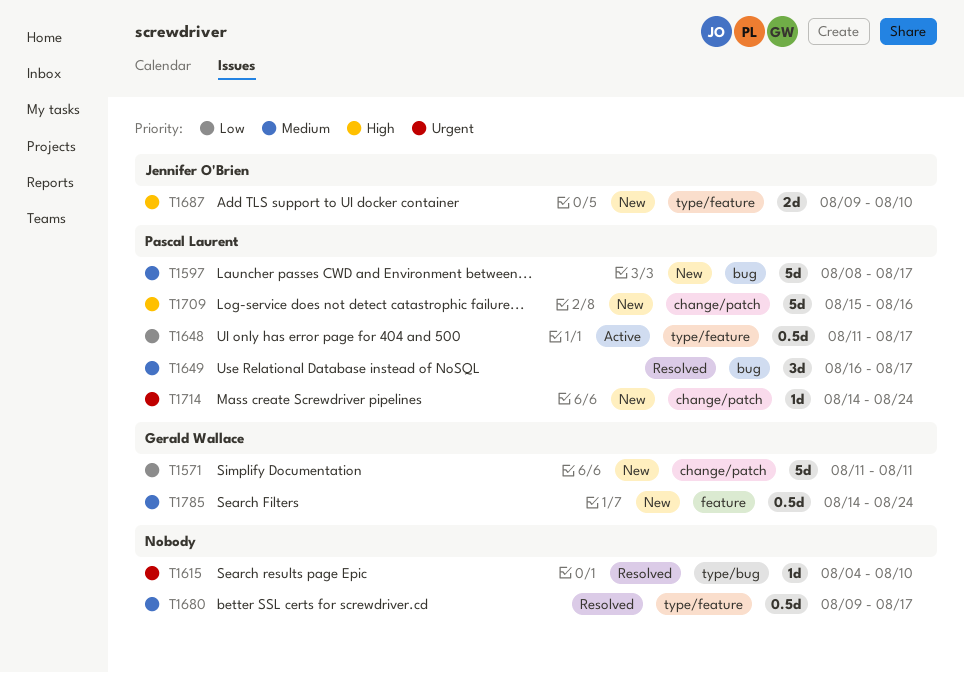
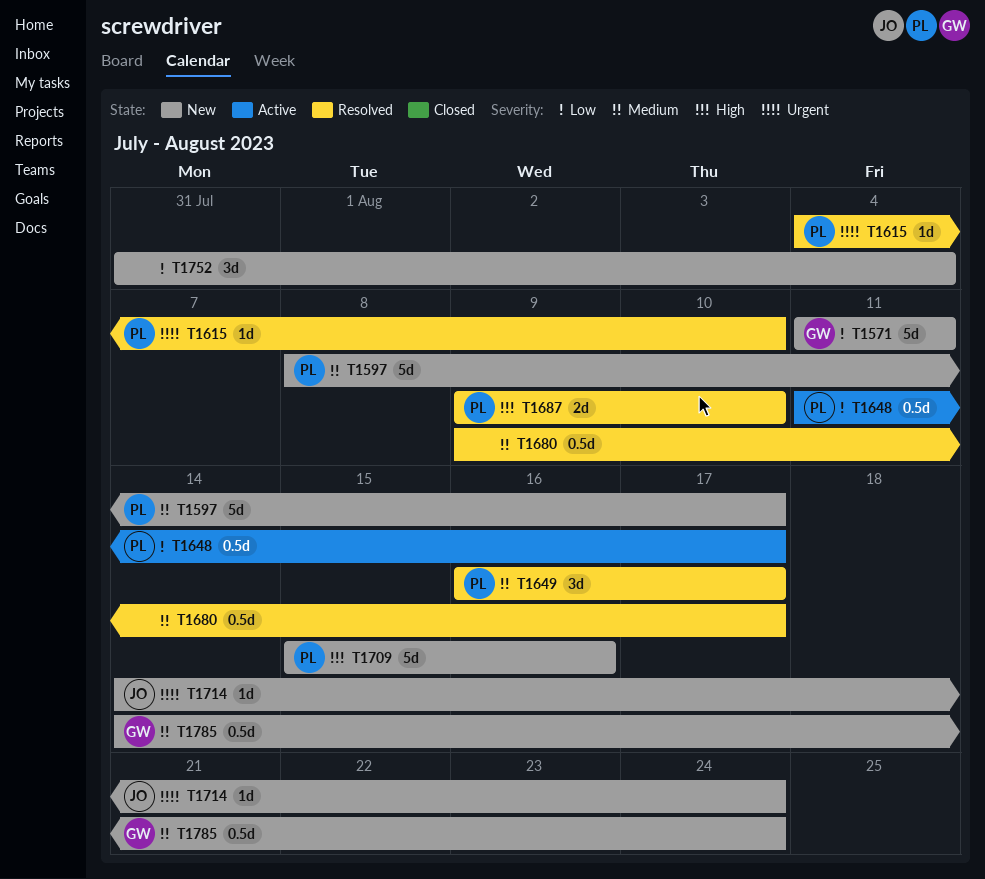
T1615, owner: none -> Pascal Laurent
T1687, status: New -> Resolved
T1687, owner: Jennifer O'Brien -> Pascal Laurent
T1714, owner: Pascal Laurent -> Jennifer O'Brien
T1752: none -> present

